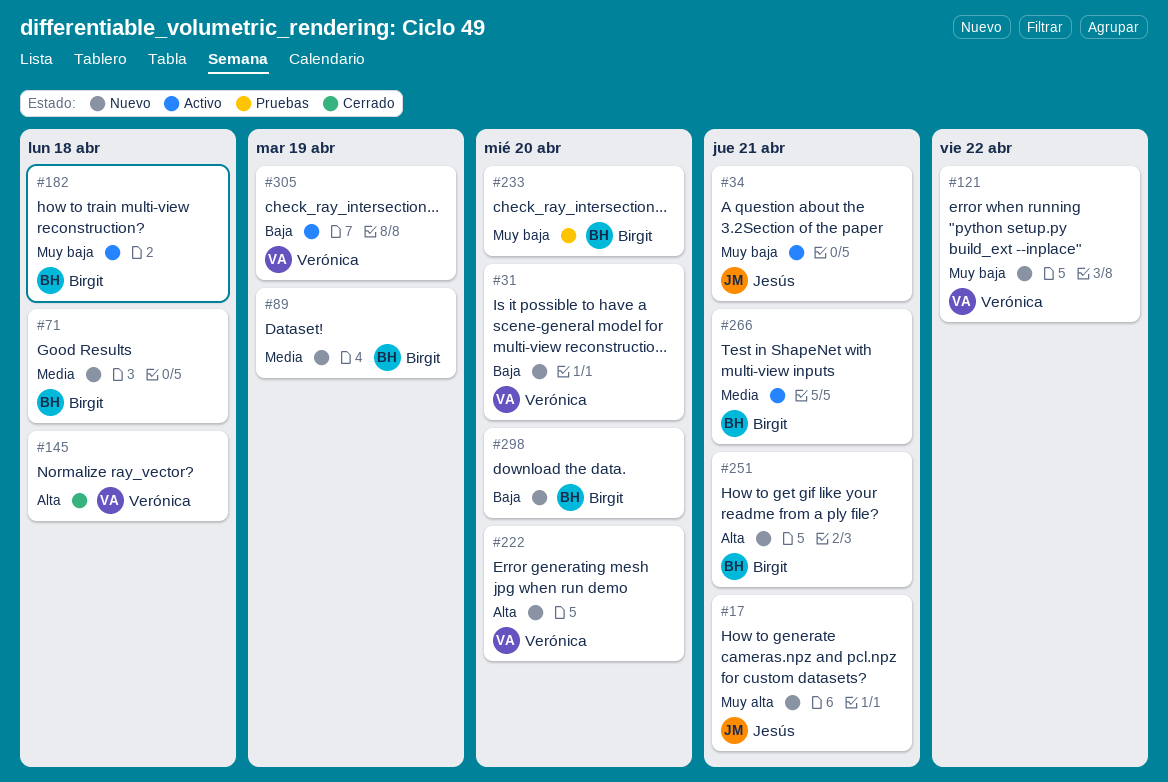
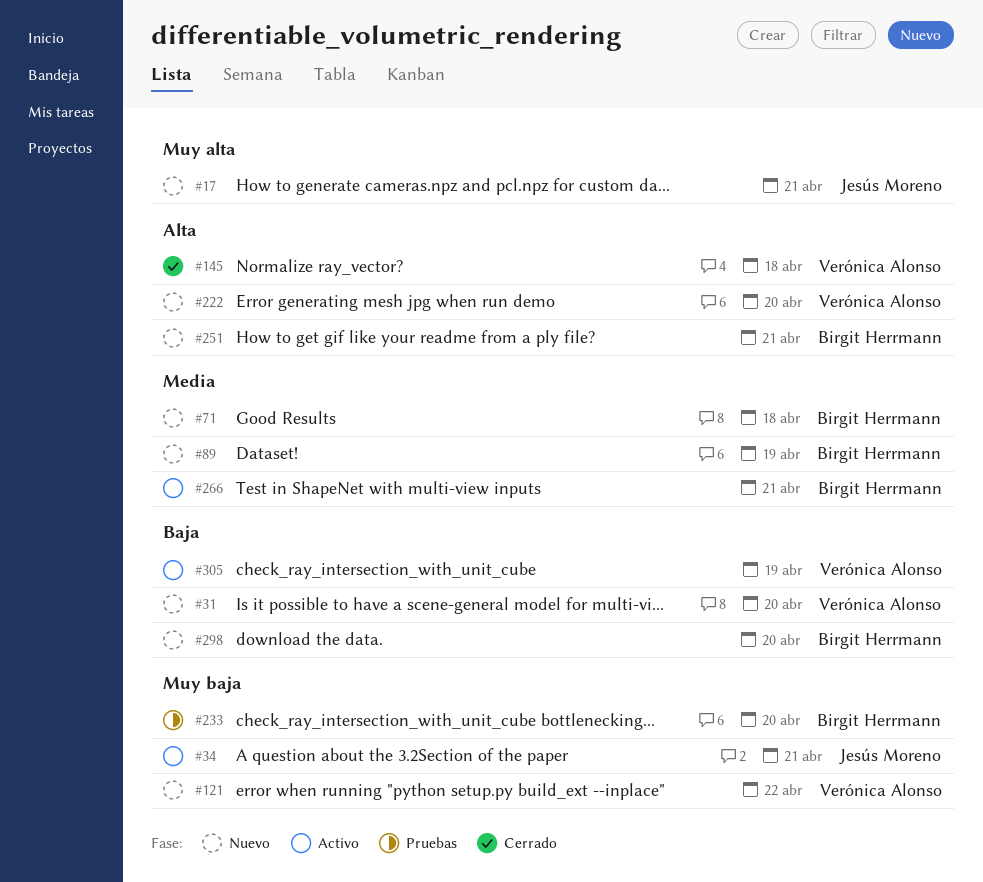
#182: present -> none

